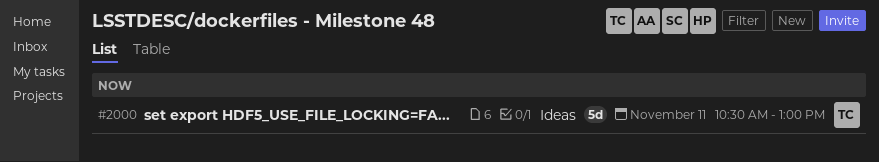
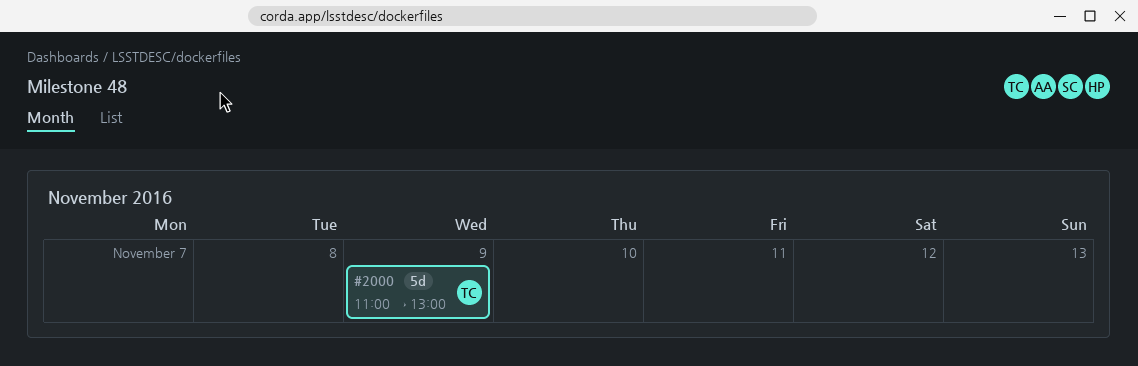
#2000, day: Nov 11 -> Nov 9
#2000, begins: 10:30 -> 11:00

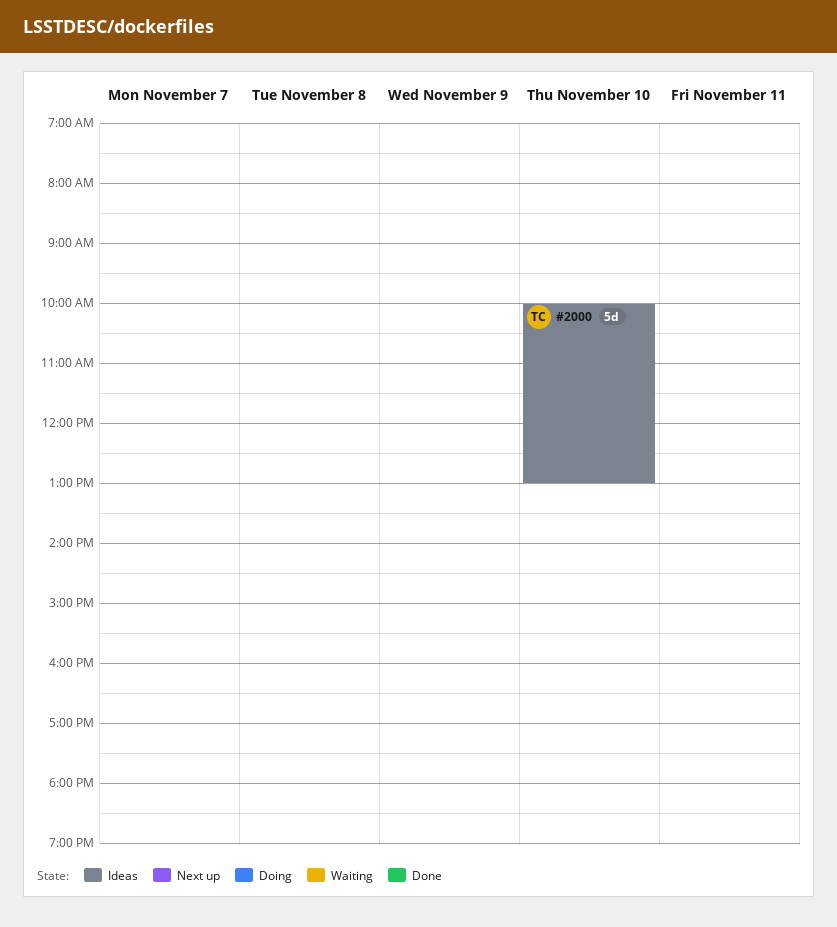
#2000, day: Nov 9 -> Nov 10
#2000, begins: 11:00 -> 10:00

